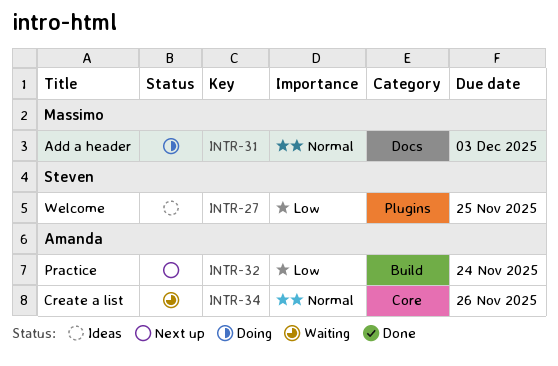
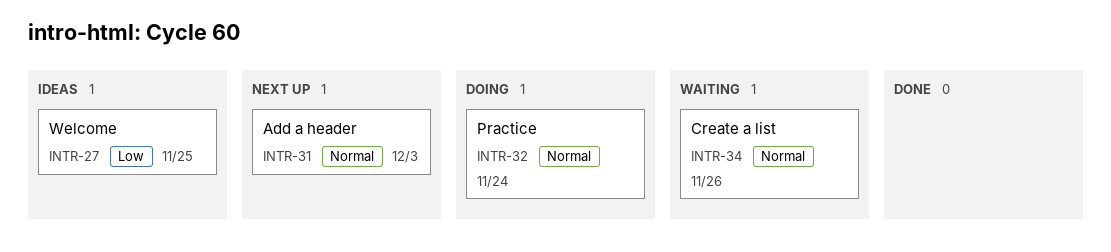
INTR-31, status: Doing -> Next up
INTR-32, status: Next up -> Doing
INTR-32, priority: Low -> Normal

